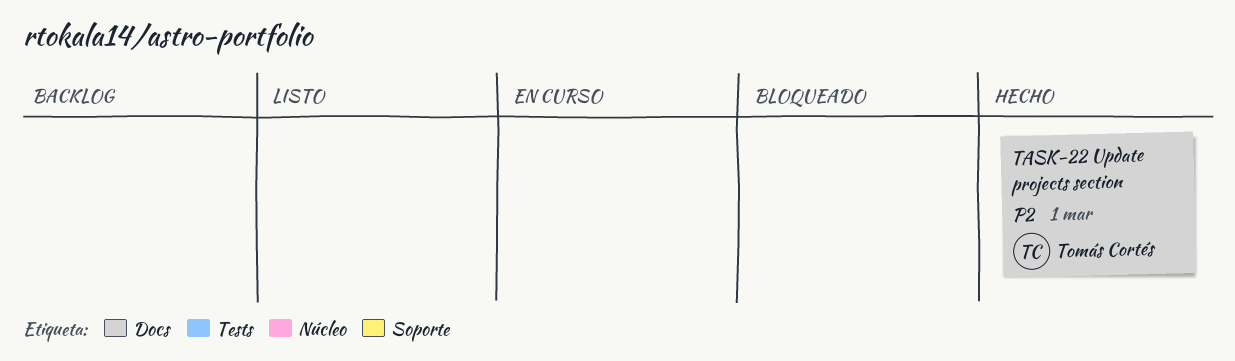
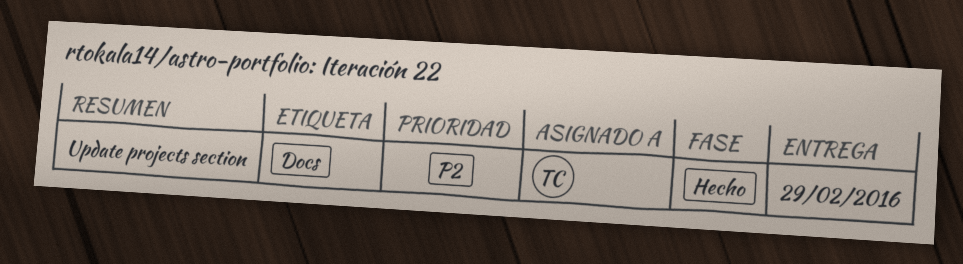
Update projects section, due: Mar 1 -> Feb 29

